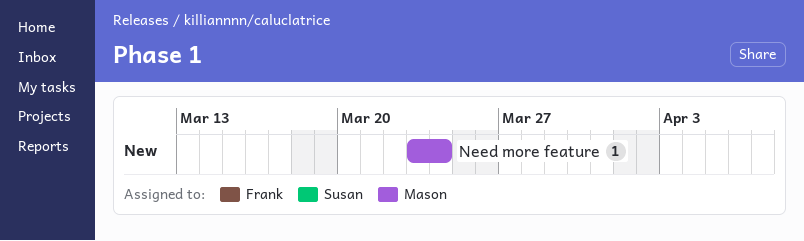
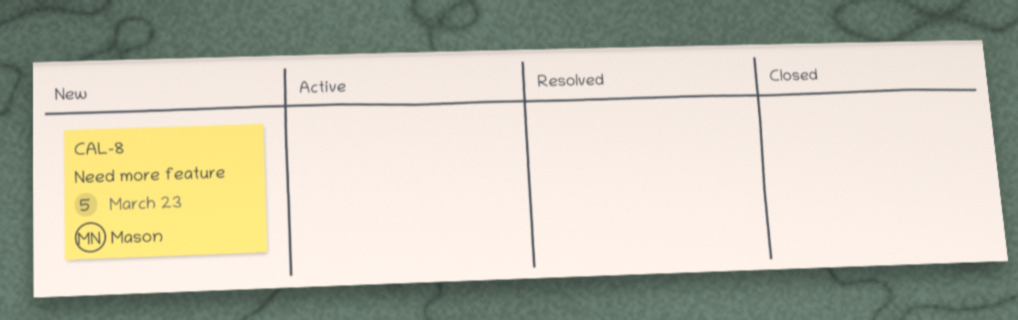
Need more feature, estimate: 1 -> 5
Need more feature, due: Mar 24 -> Mar 23

